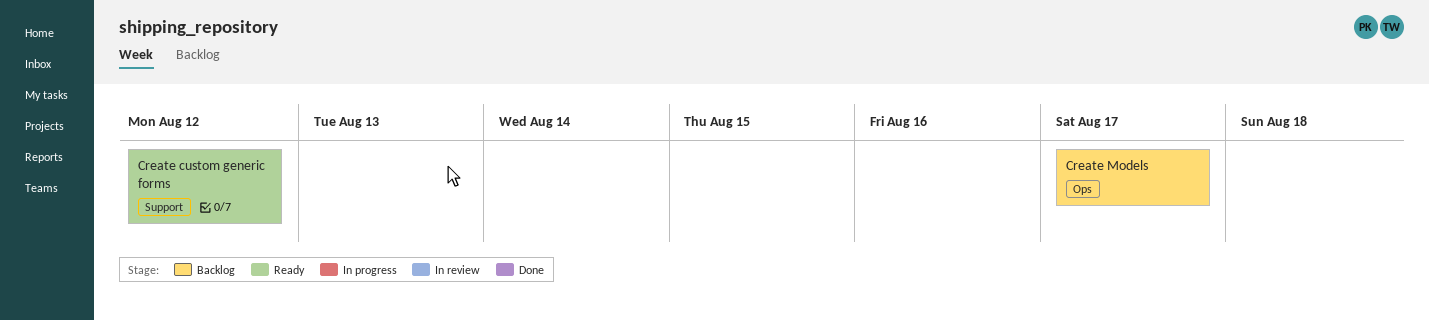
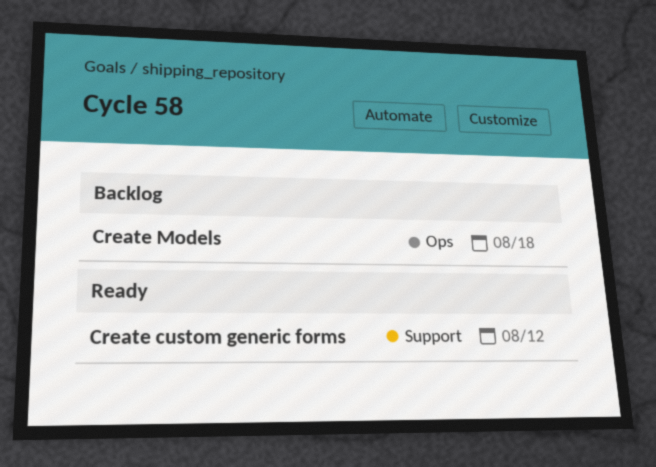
Create Models, due: Aug 17 -> Aug 18

